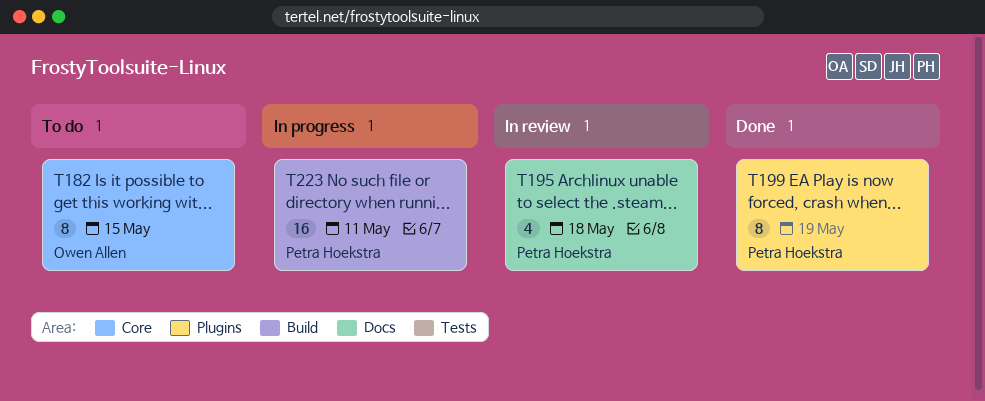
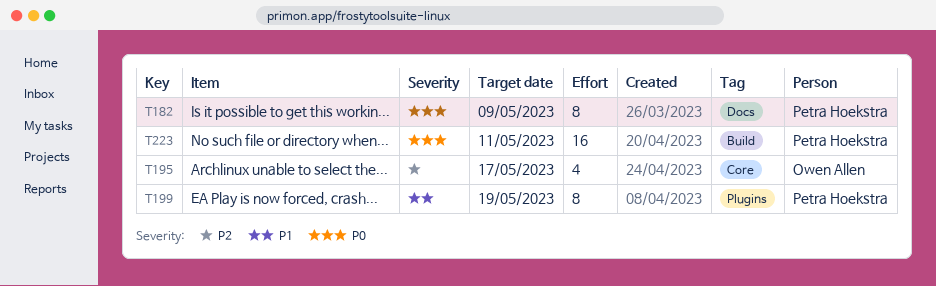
T182, owner: Owen Allen -> Petra Hoekstra
T182, label: Core -> Docs
T182, due: May 15 -> May 9
T195, owner: Petra Hoekstra -> Owen Allen
T195, label: Docs -> Core
T195, due: May 18 -> May 17

